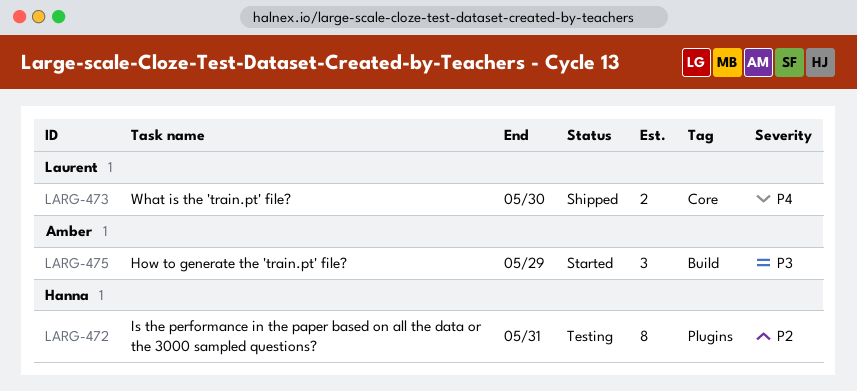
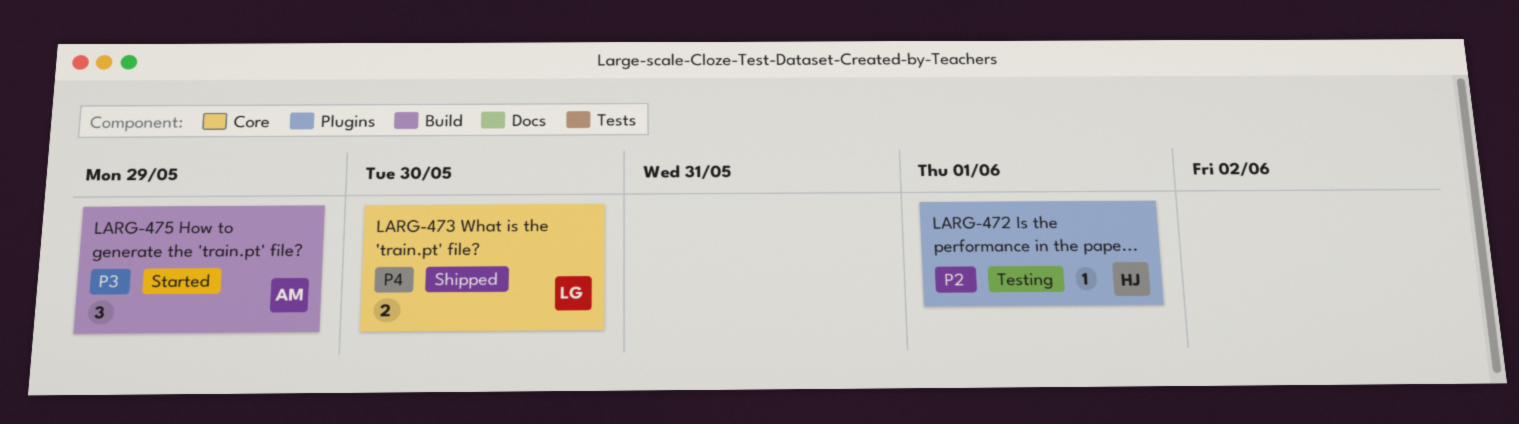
LARG-472, estimate: 8 -> 1
LARG-472, due: May 31 -> Jun 1

